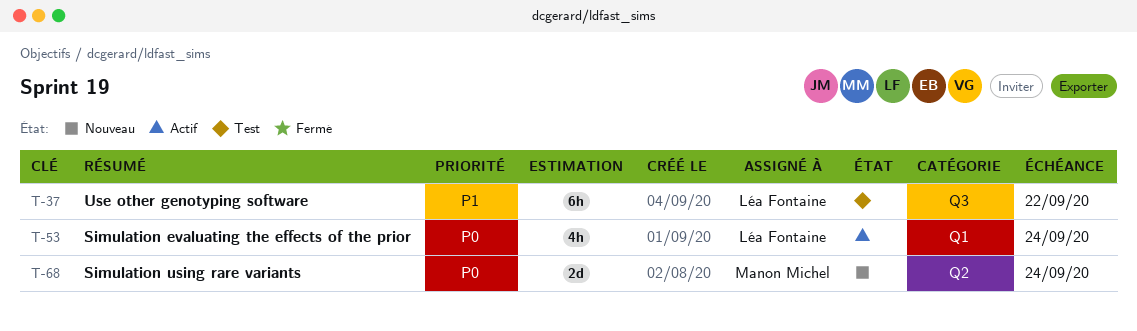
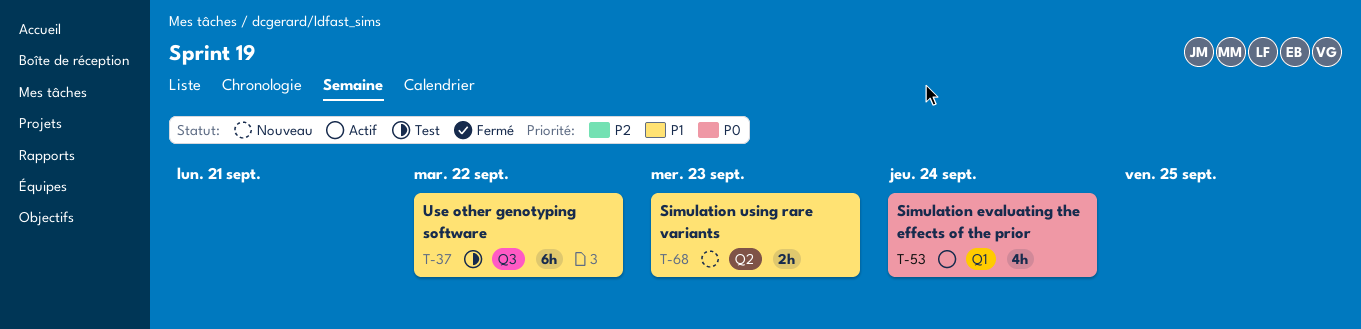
T-68, priority: P0 -> P1
T-68, estimate: 2d -> 2h
T-68, due: Sep 24 -> Sep 23

